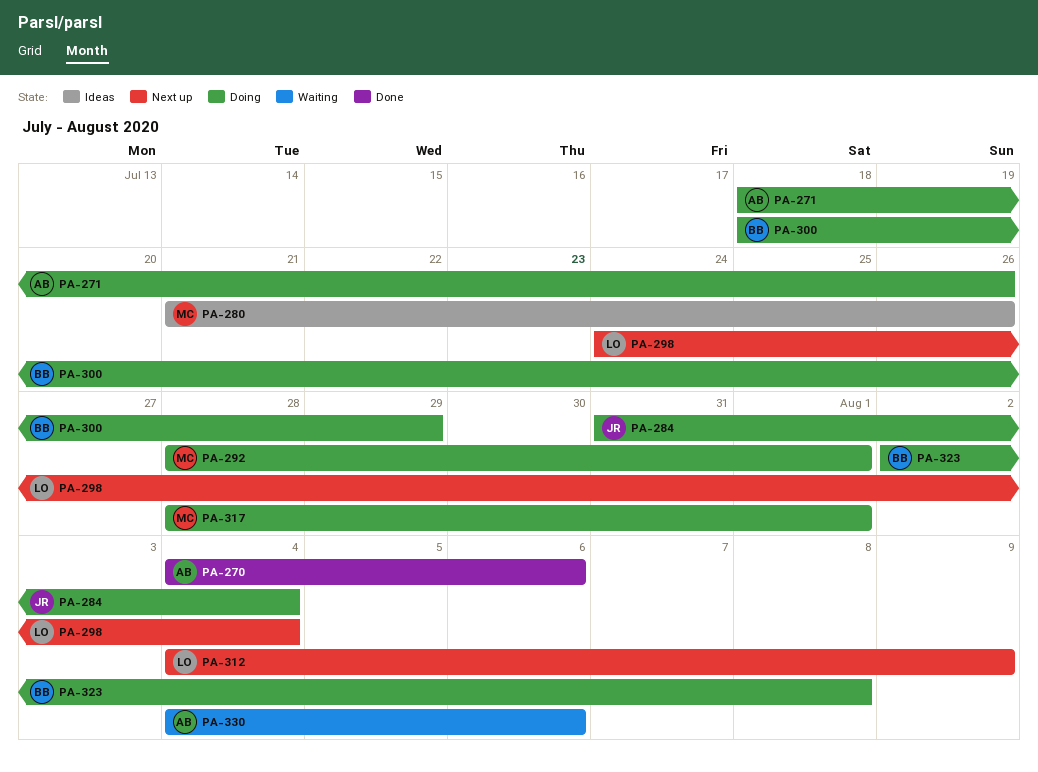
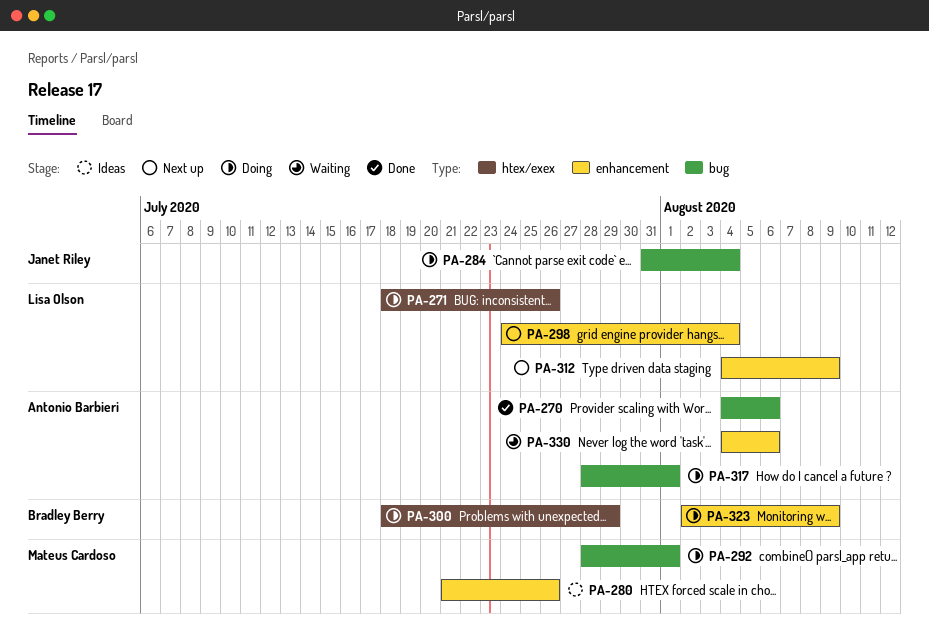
PA-271, owner: Antonio Barbieri -> Lisa Olson
PA-317, owner: Mateus Cardoso -> Antonio Barbieri
PA-323, due: Aug 8 -> Aug 9

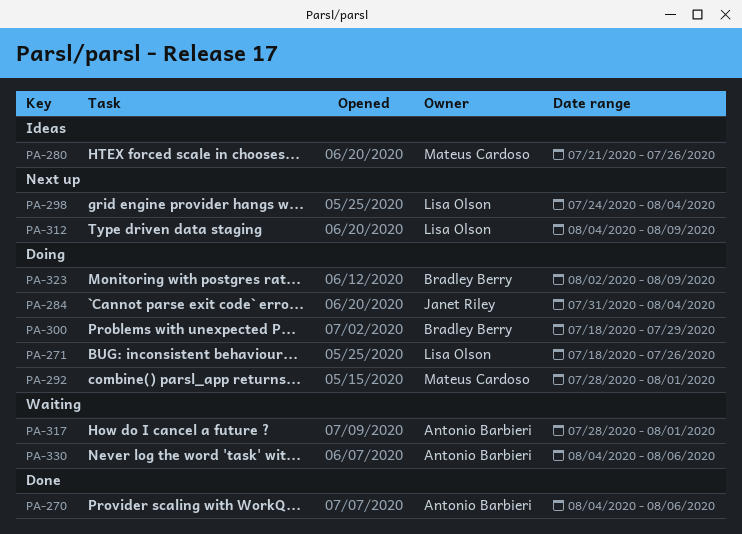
PA-317, status: Doing -> Waiting

